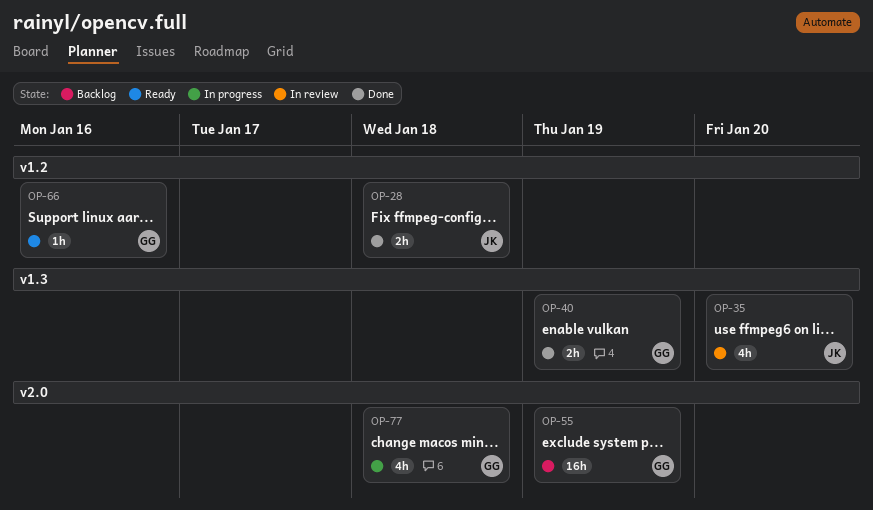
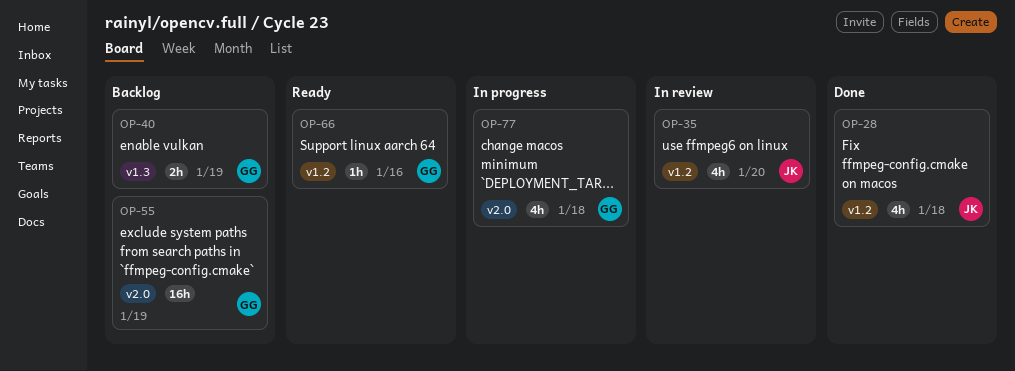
OP-28, estimate: 2h -> 4h
OP-35, label: v1.3 -> v1.2
OP-40, status: Done -> Backlog

